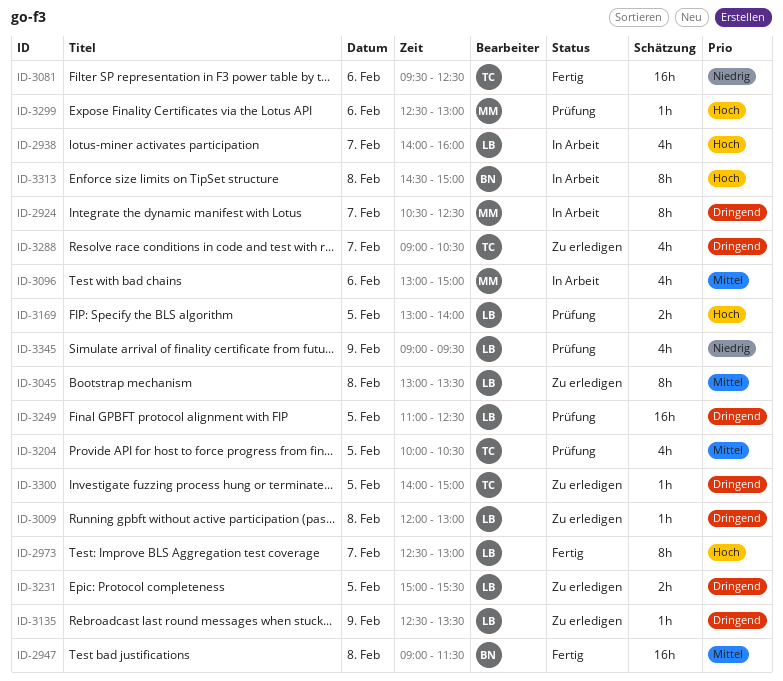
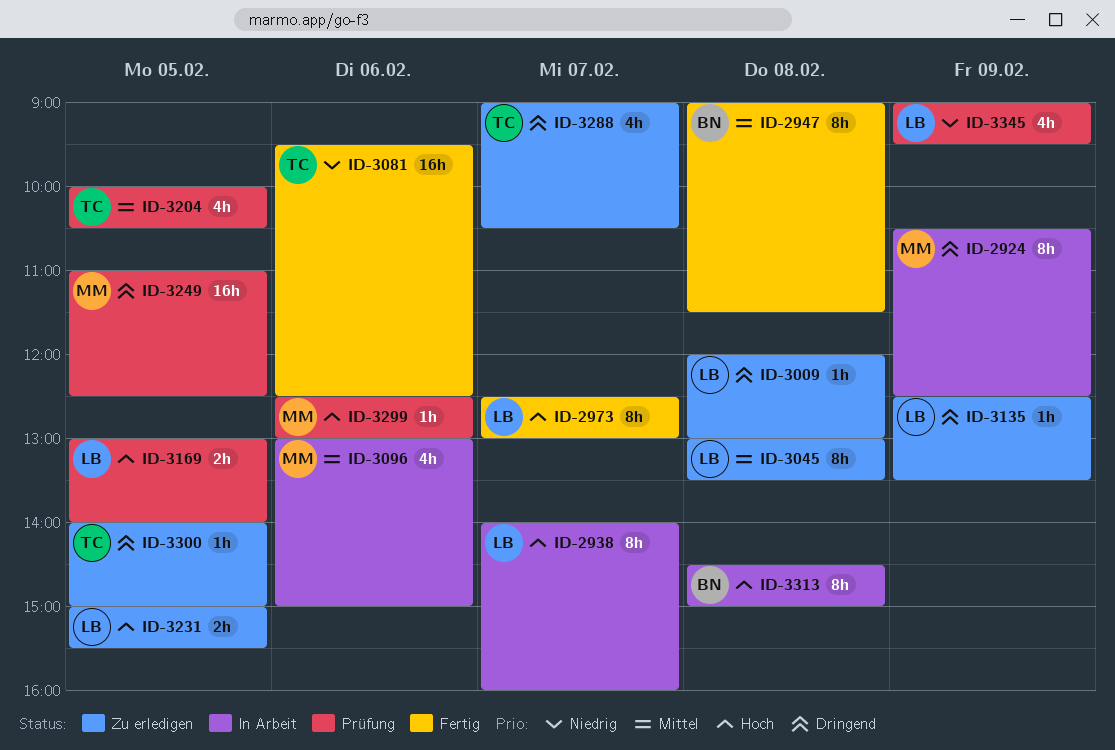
ID-2924, day: Feb 7 -> Feb 9
ID-2938, estimate: 4h -> 8h
ID-2947, estimate: 16h -> 8h
ID-3231, priority: Dringend -> Hoch
ID-3249, owner: LB -> MM

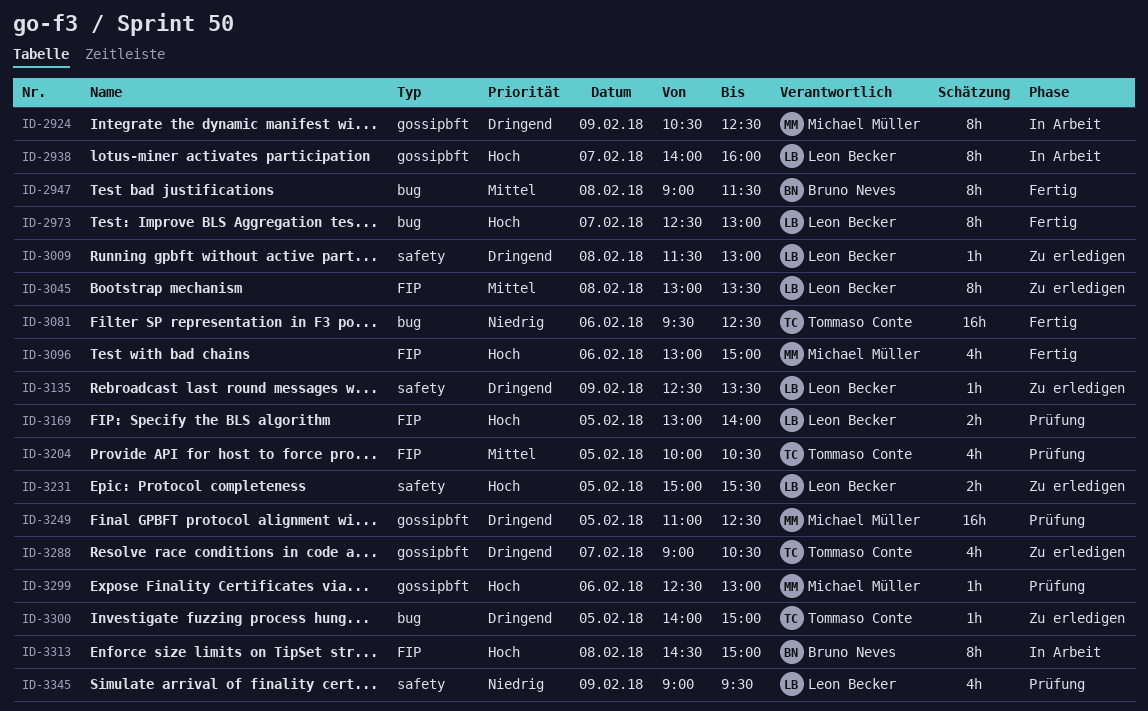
ID-3009, begins: 12:00 -> 11:30
ID-3096, status: In Arbeit -> Fertig
ID-3096, priority: Mittel -> Hoch

